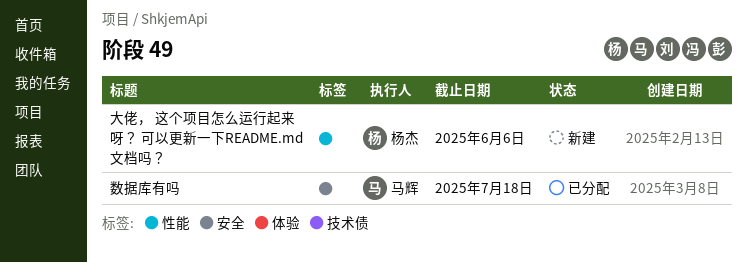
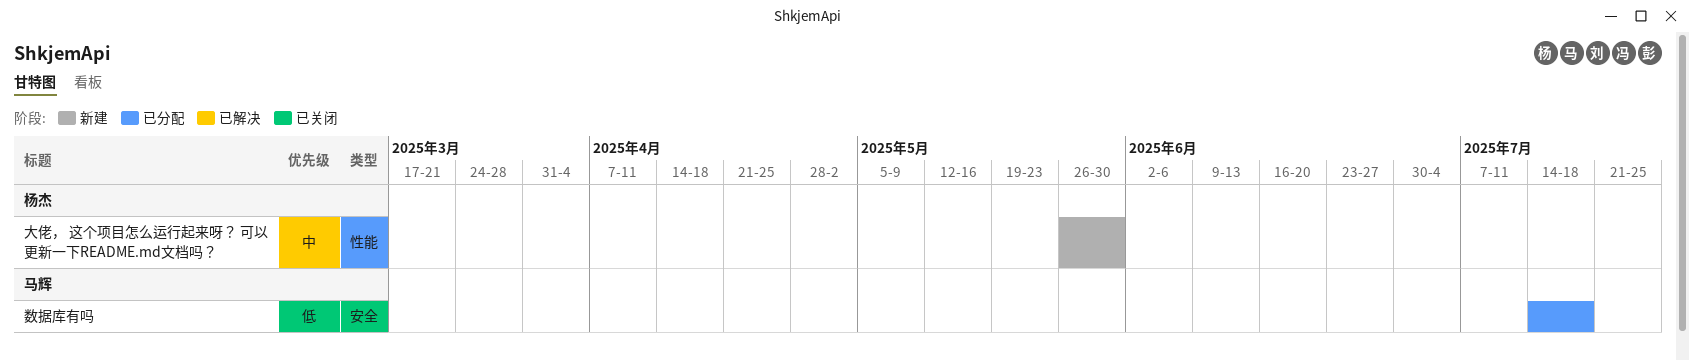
大佬， 这个项目怎么运行起来呀？ 可以更新一下README.md文档吗？, due: Jun 6 -> May 30

